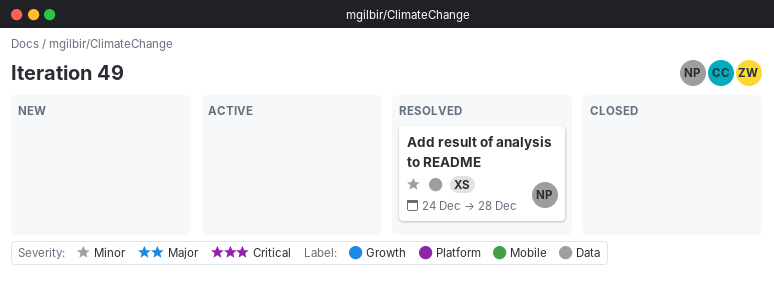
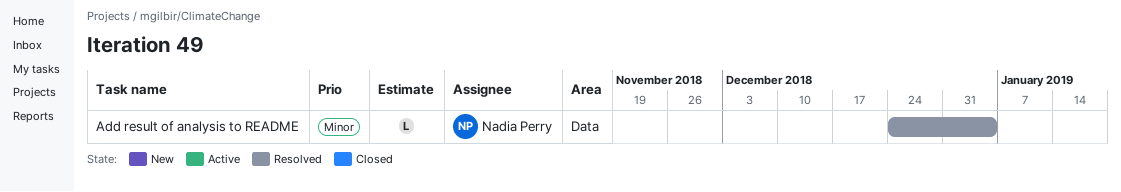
Add result of analysis to README, estimate: XS -> L
Add result of analysis to README, due: Dec 28 -> Jan 4

